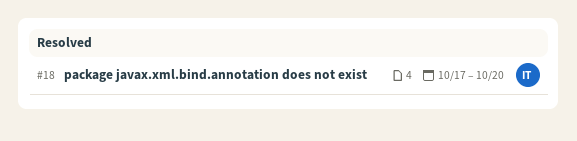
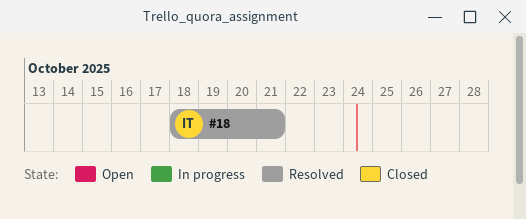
#18, start: Oct 17 -> Oct 18
#18, due: Oct 20 -> Oct 21

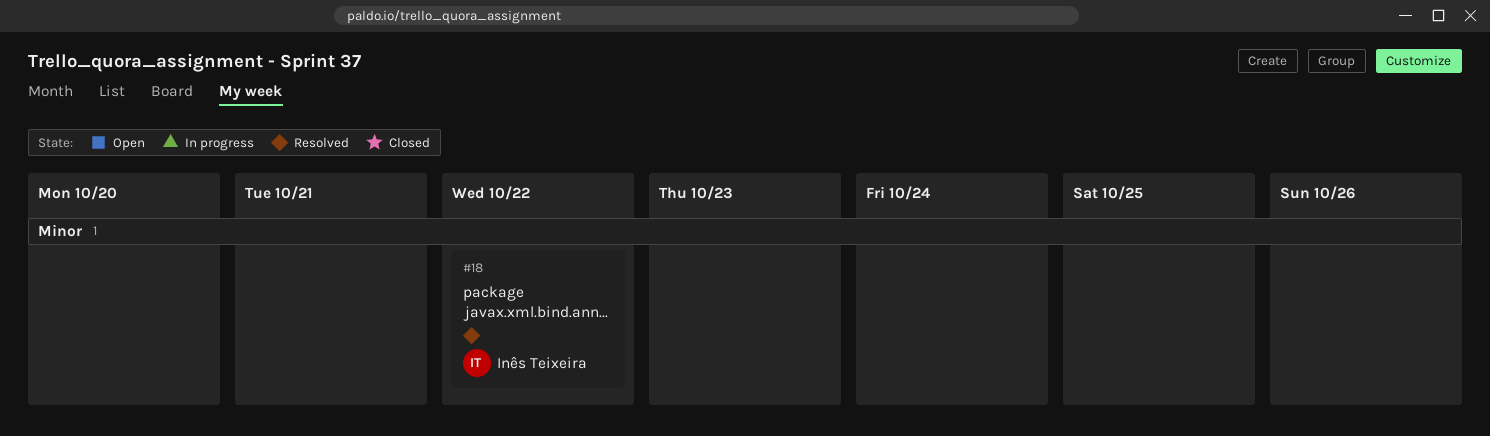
#18, due: Oct 21 -> Oct 22

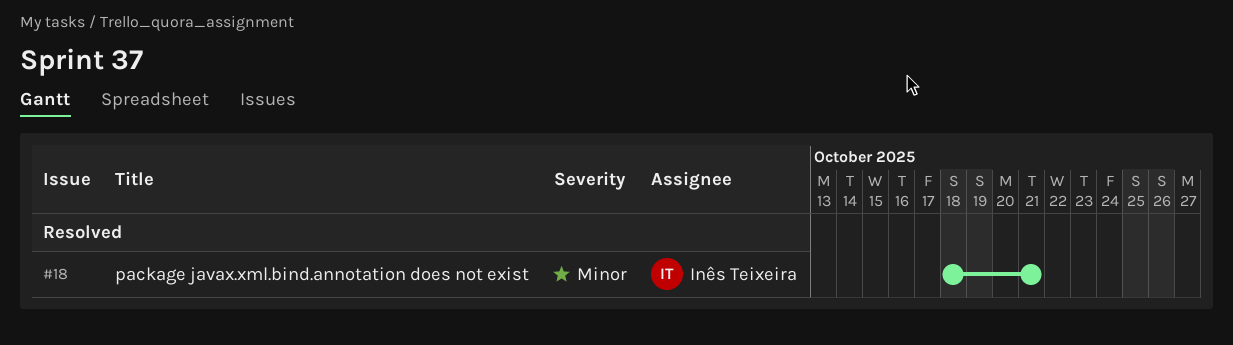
#18, due: Oct 22 -> Oct 21

